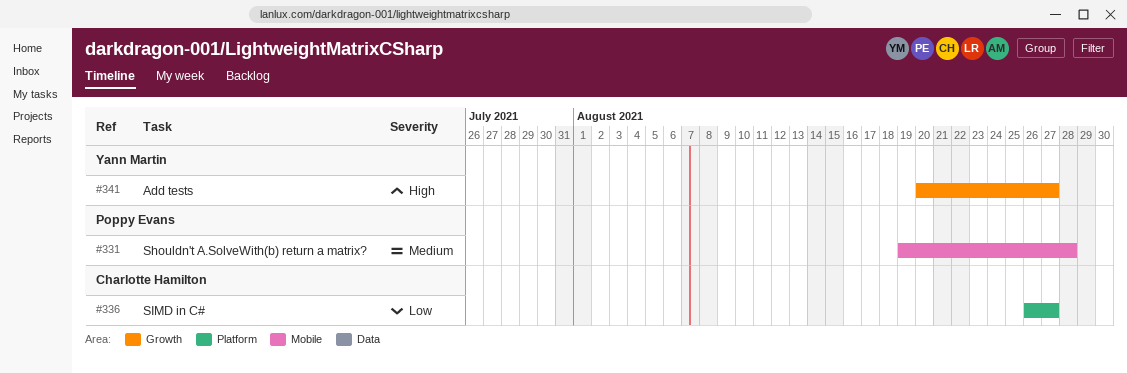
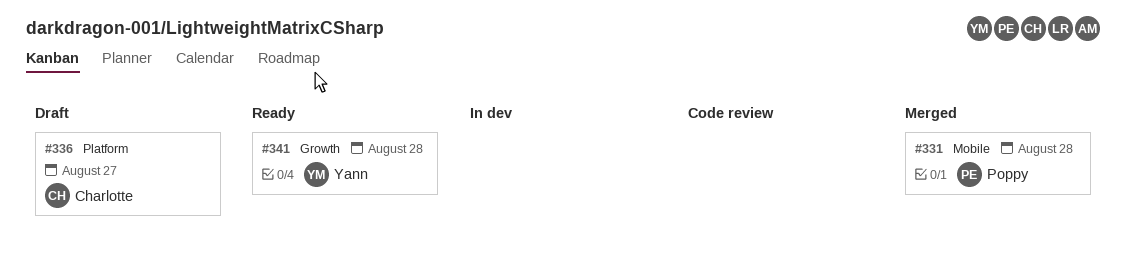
#341, due: Aug 27 -> Aug 28

